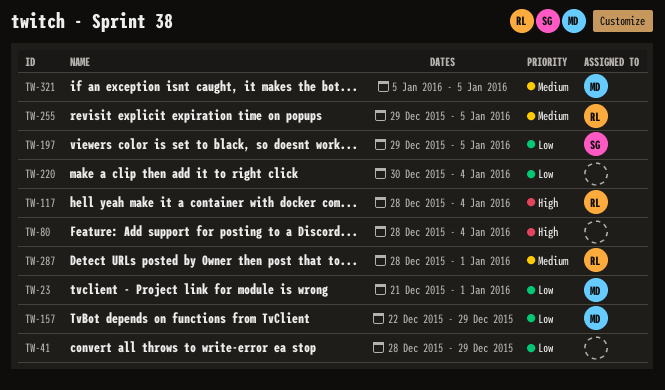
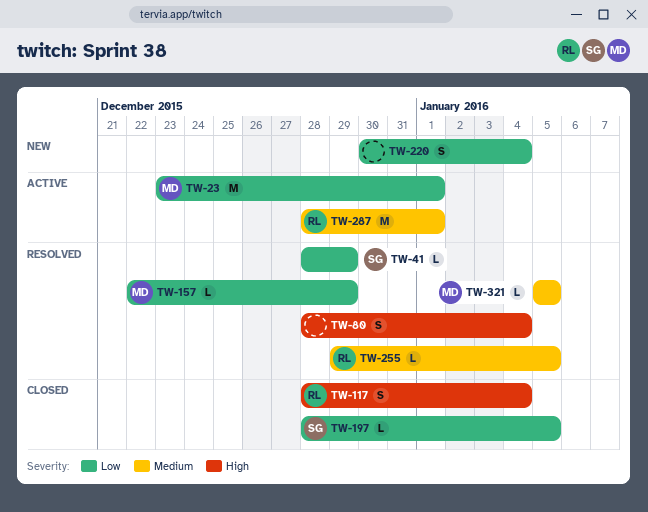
TW-23, start: Dec 21 -> Dec 23
TW-41, owner: none -> SG
TW-197, start: Dec 29 -> Dec 28

